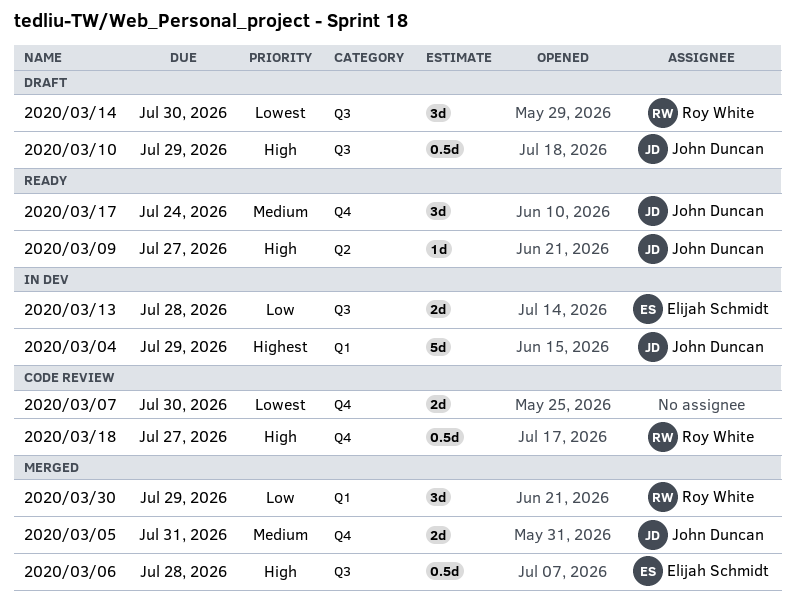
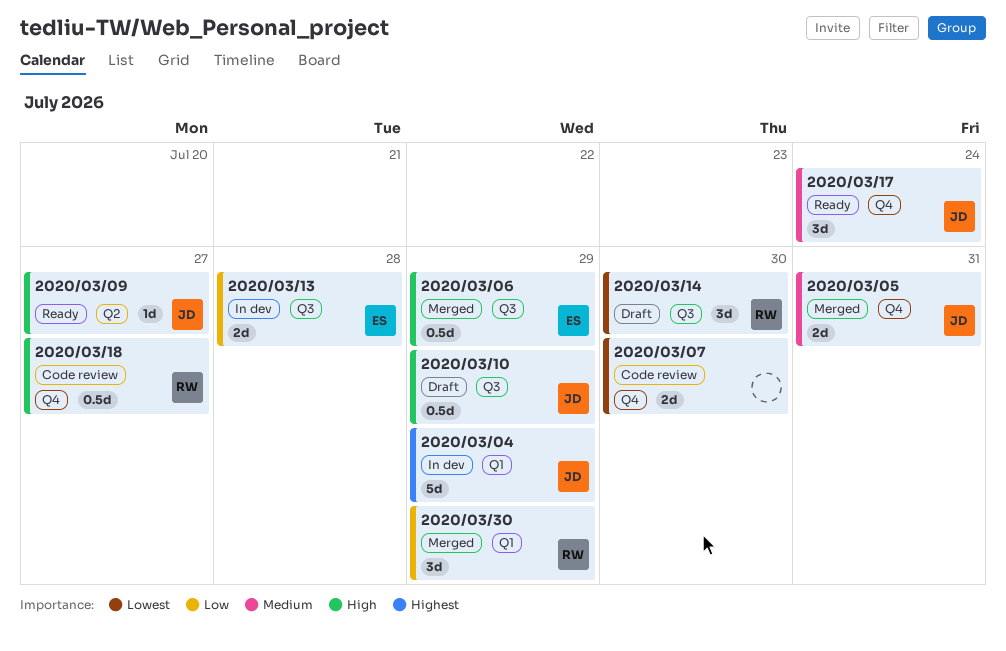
2020/03/06, due: Jul 28 -> Jul 29

